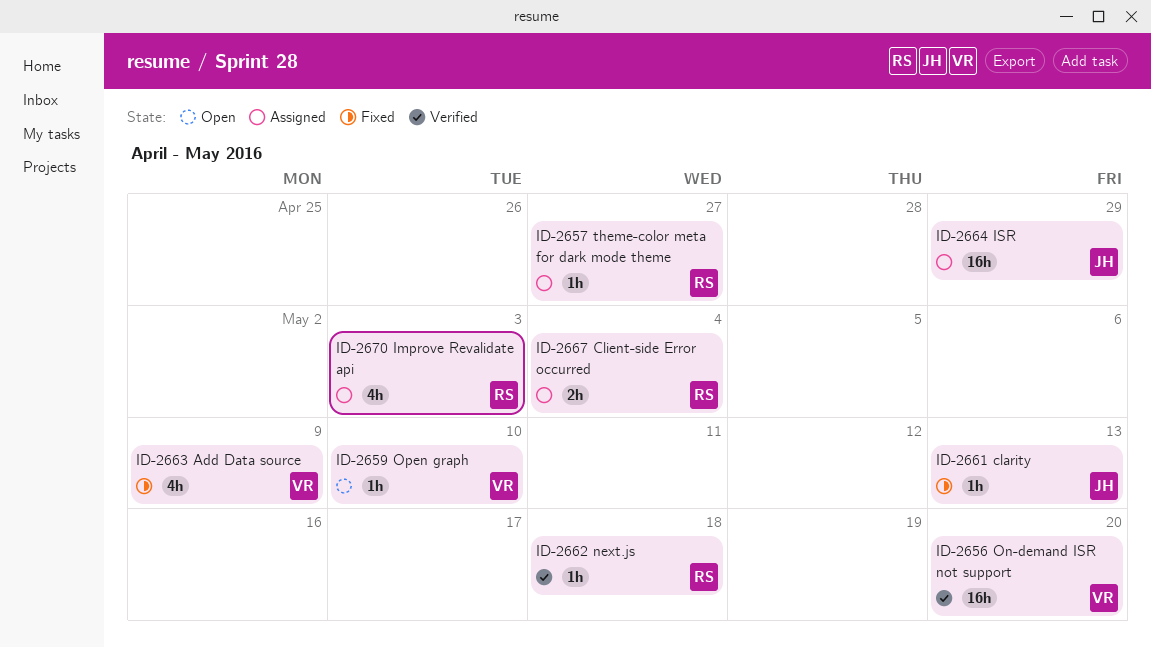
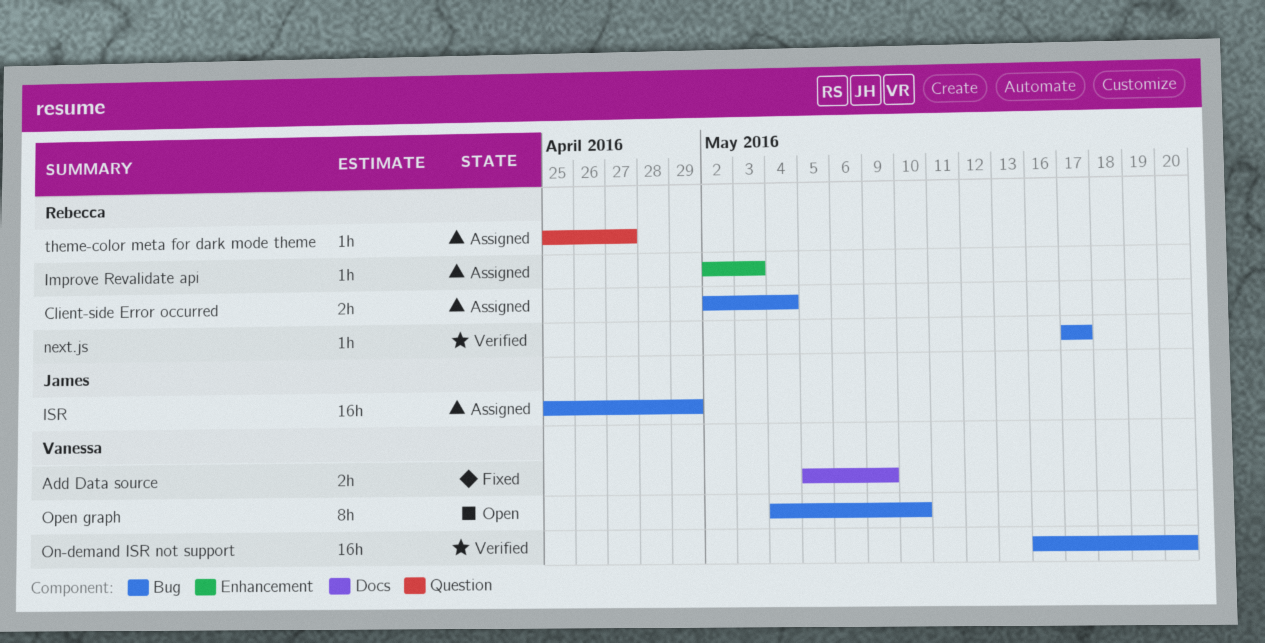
Add Data source, estimate: 4h -> 2h
clarity: present -> none
Improve Revalidate api, estimate: 4h -> 1h
next.js, due: May 18 -> May 17
Open graph, estimate: 1h -> 8h

